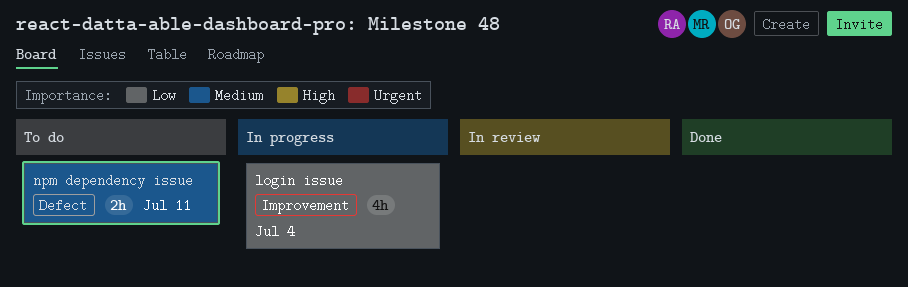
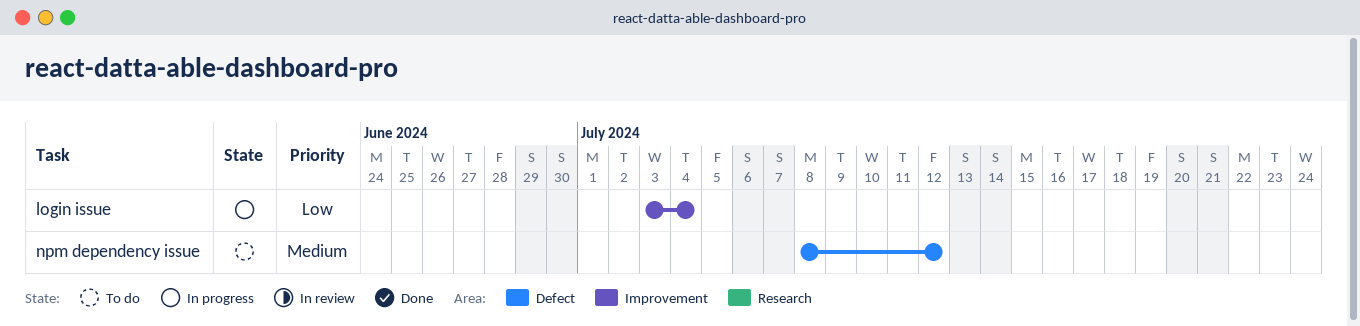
npm dependency issue, due: Jul 11 -> Jul 12

